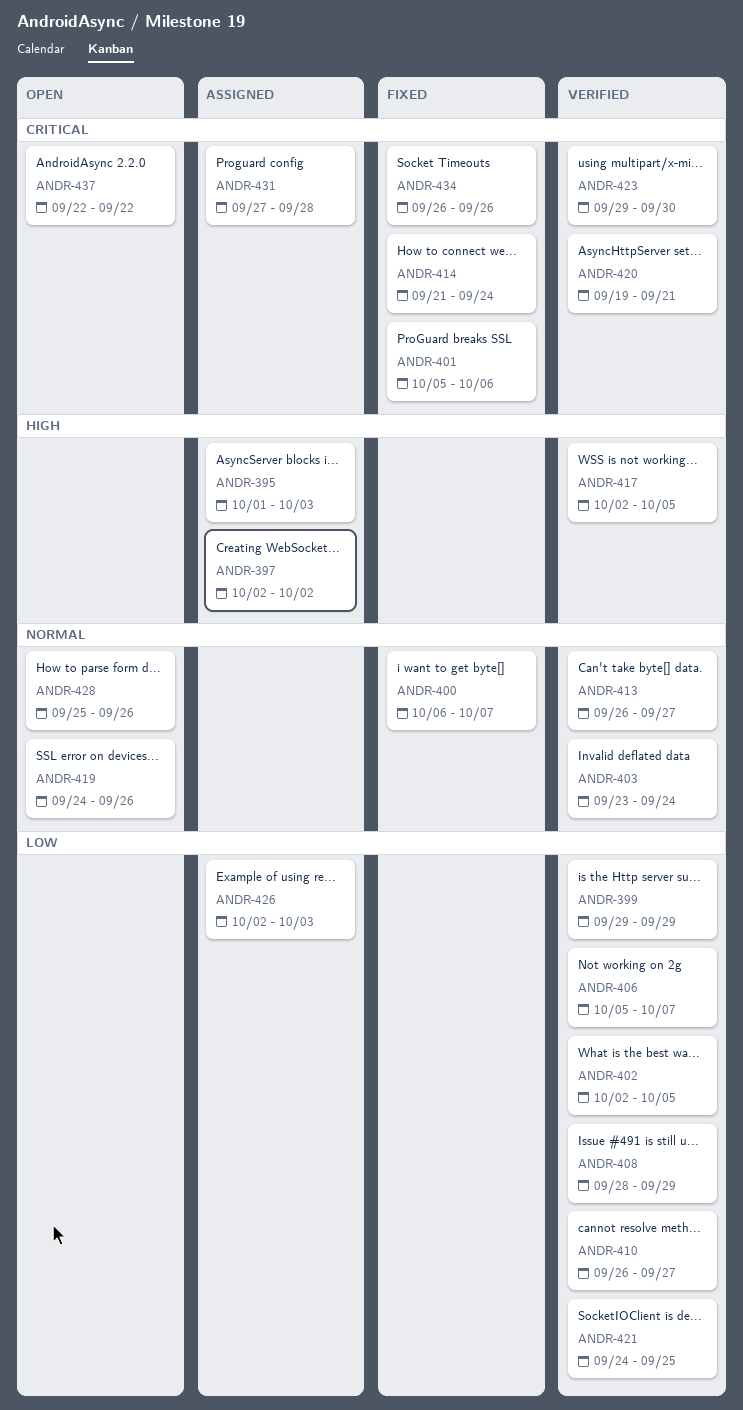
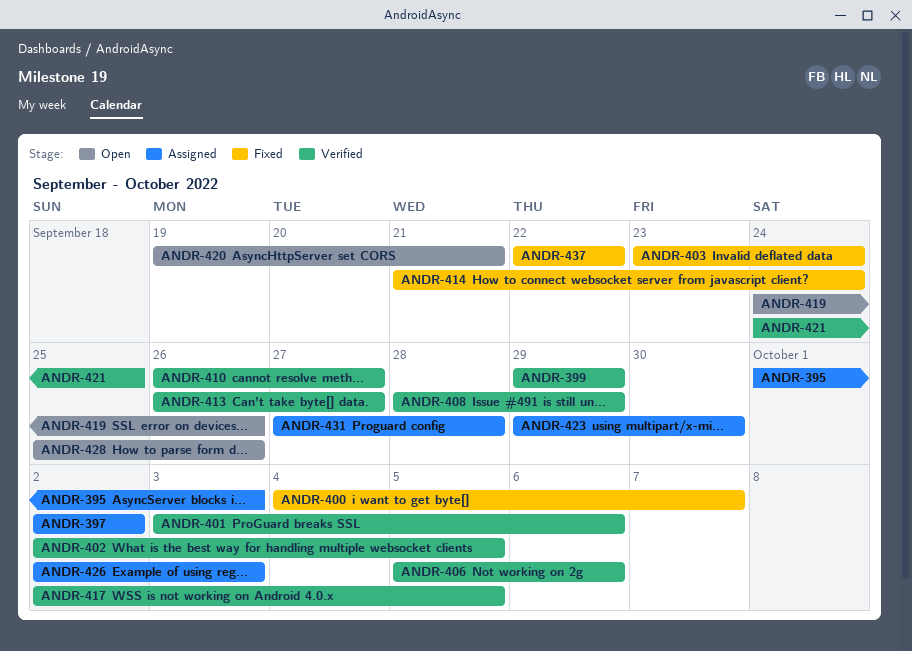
ANDR-400, start: Oct 6 -> Oct 4
ANDR-401, status: Fixed -> Verified
ANDR-401, start: Oct 5 -> Oct 3
ANDR-403, status: Verified -> Fixed
ANDR-406, due: Oct 7 -> Oct 6
ANDR-420, status: Verified -> Open
ANDR-423, status: Verified -> Assigned
ANDR-434: present -> none
ANDR-437, status: Open -> Fixed

